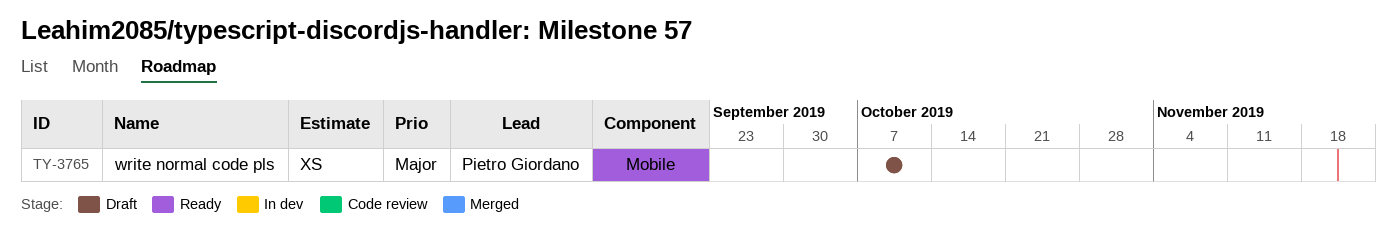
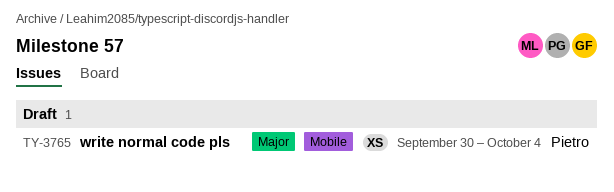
TY-3765, start: Oct 7 -> Sep 30
TY-3765, due: Oct 11 -> Oct 4

